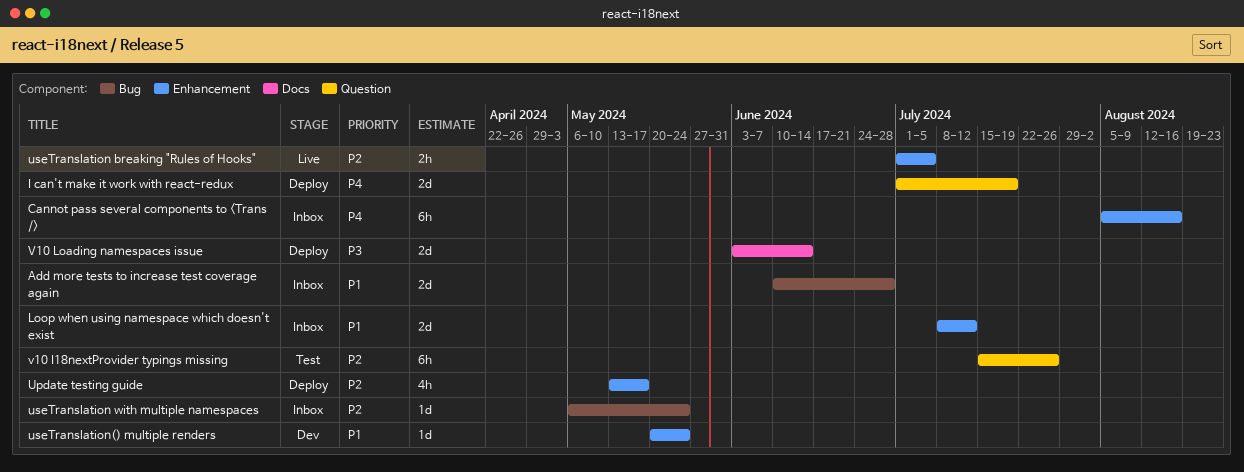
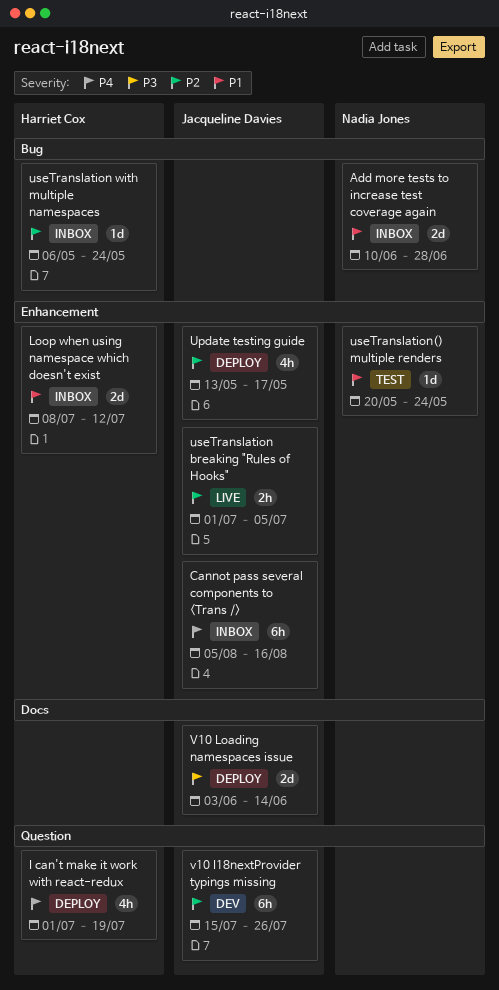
I can't make it work with react-redux, estimate: 2d -> 4h
useTranslation() multiple renders, status: Dev -> Test
v10 I18nextProvider typings missing, status: Test -> Dev

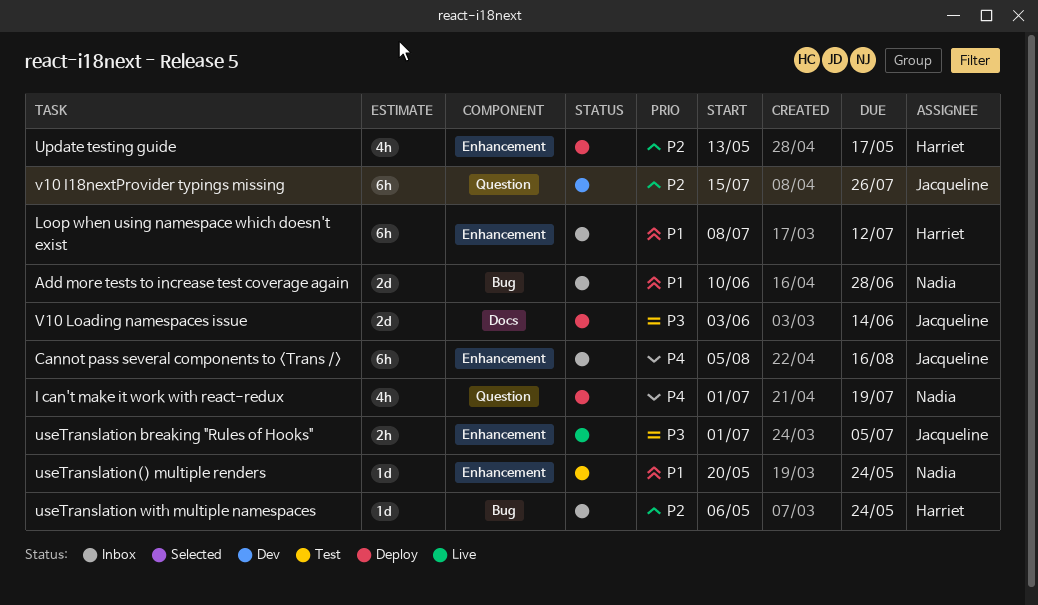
I can't make it work with react-redux, owner: Harriet Cox -> Nadia Jones
Loop when using namespace which doesn't exist, estimate: 2d -> 6h
Update testing guide, owner: Jacqueline Davies -> Harriet Cox
useTranslation breaking "Rules of Hooks", priority: P2 -> P3

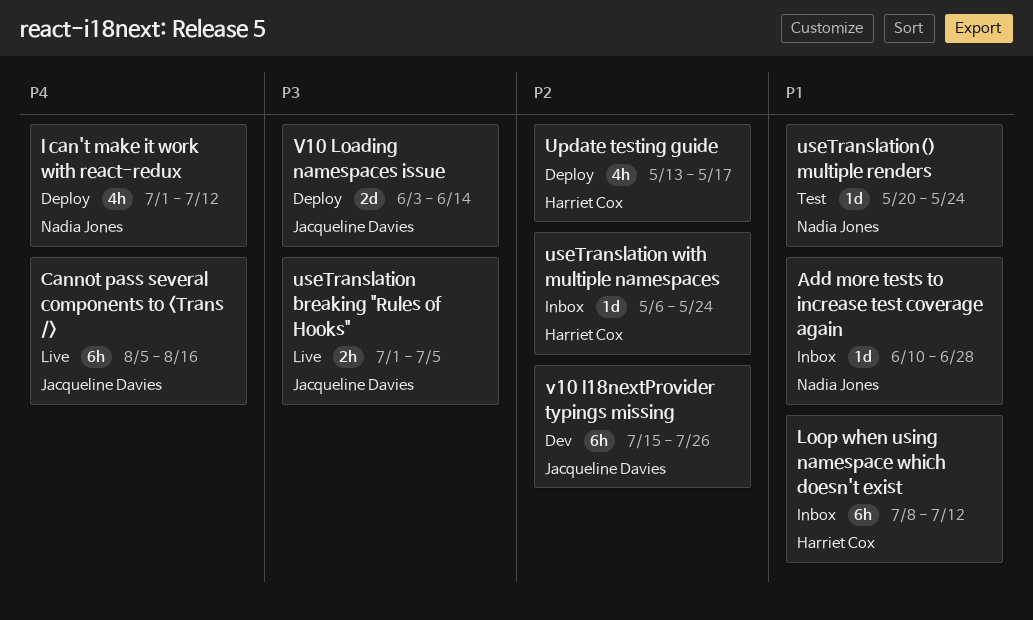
Add more tests to increase test coverage again, estimate: 2d -> 1d
Cannot pass several components to <Trans />, status: Inbox -> Live
I can't make it work with react-redux, due: Jul 19 -> Jul 12

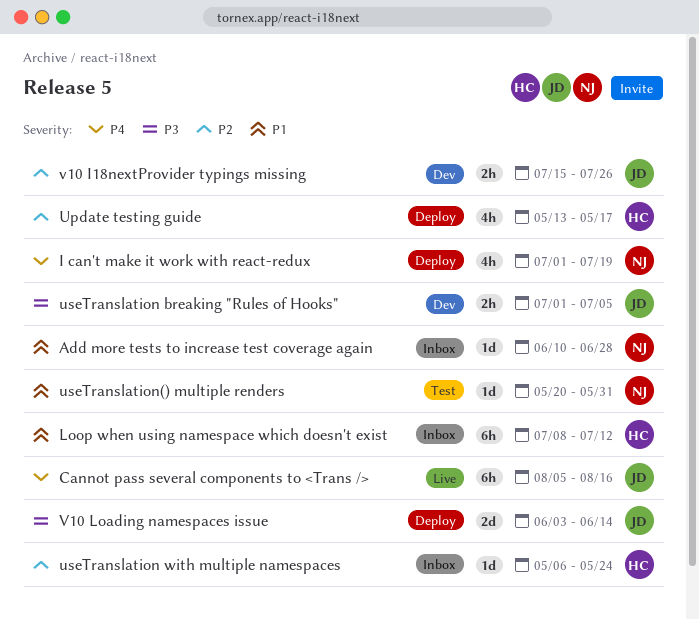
I can't make it work with react-redux, due: Jul 12 -> Jul 19
useTranslation breaking "Rules of Hooks", status: Live -> Dev
useTranslation() multiple renders, due: May 24 -> May 31
v10 I18nextProvider typings missing, estimate: 6h -> 2h

